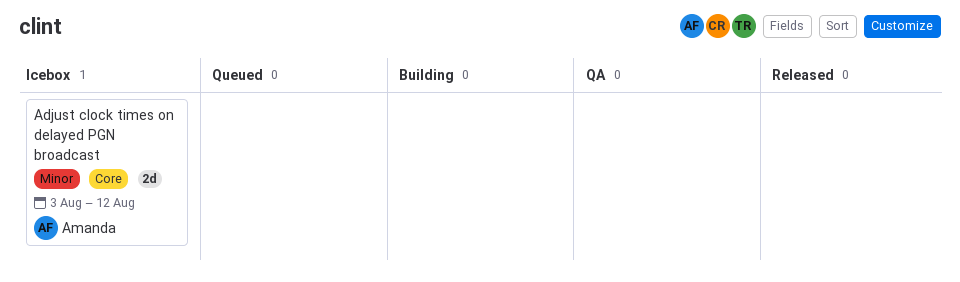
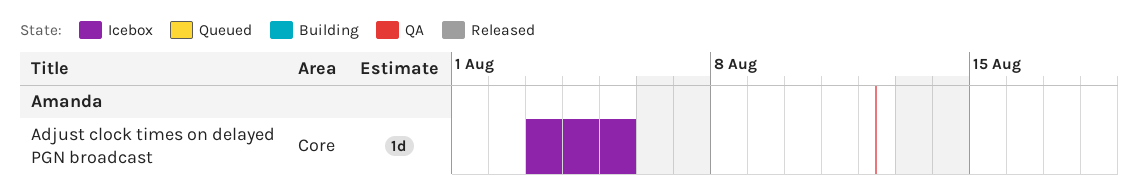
Adjust clock times on delayed PGN broadcast, estimate: 2d -> 1d
Adjust clock times on delayed PGN broadcast, due: Aug 12 -> Aug 5

